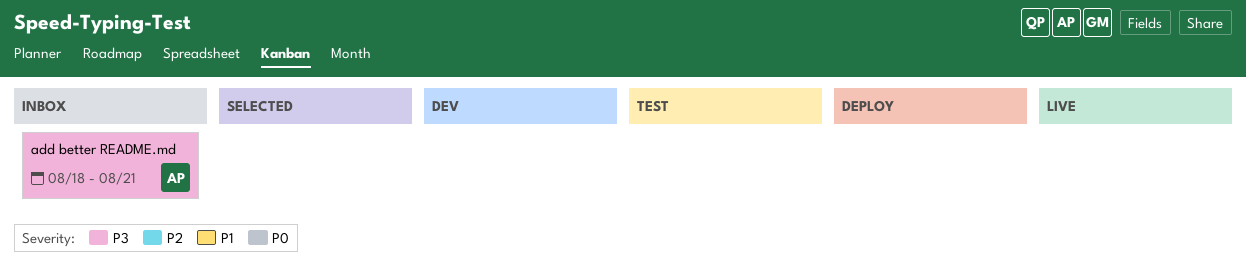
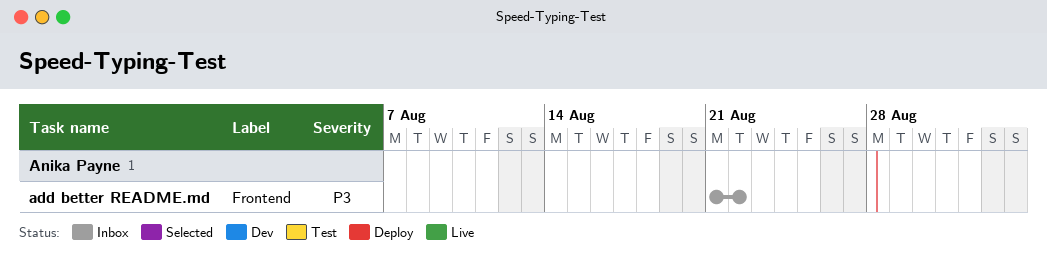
add better README.md, start: Aug 18 -> Aug 21
add better README.md, due: Aug 21 -> Aug 22

